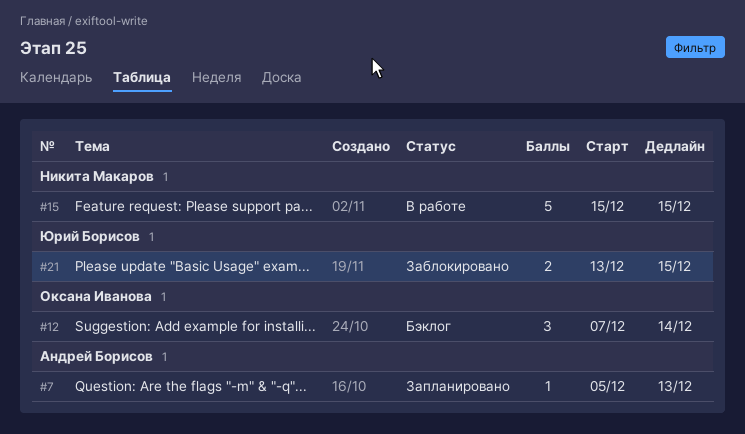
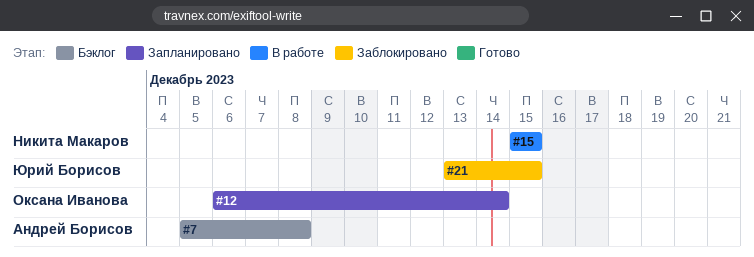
#7, status: Запланировано -> Бэклог
#7, due: Dec 13 -> Dec 8
#12, status: Бэклог -> Запланировано
#12, start: Dec 7 -> Dec 6

